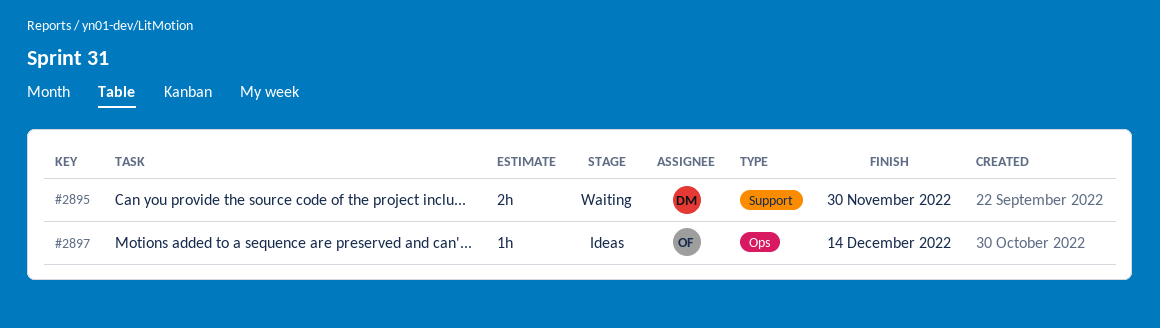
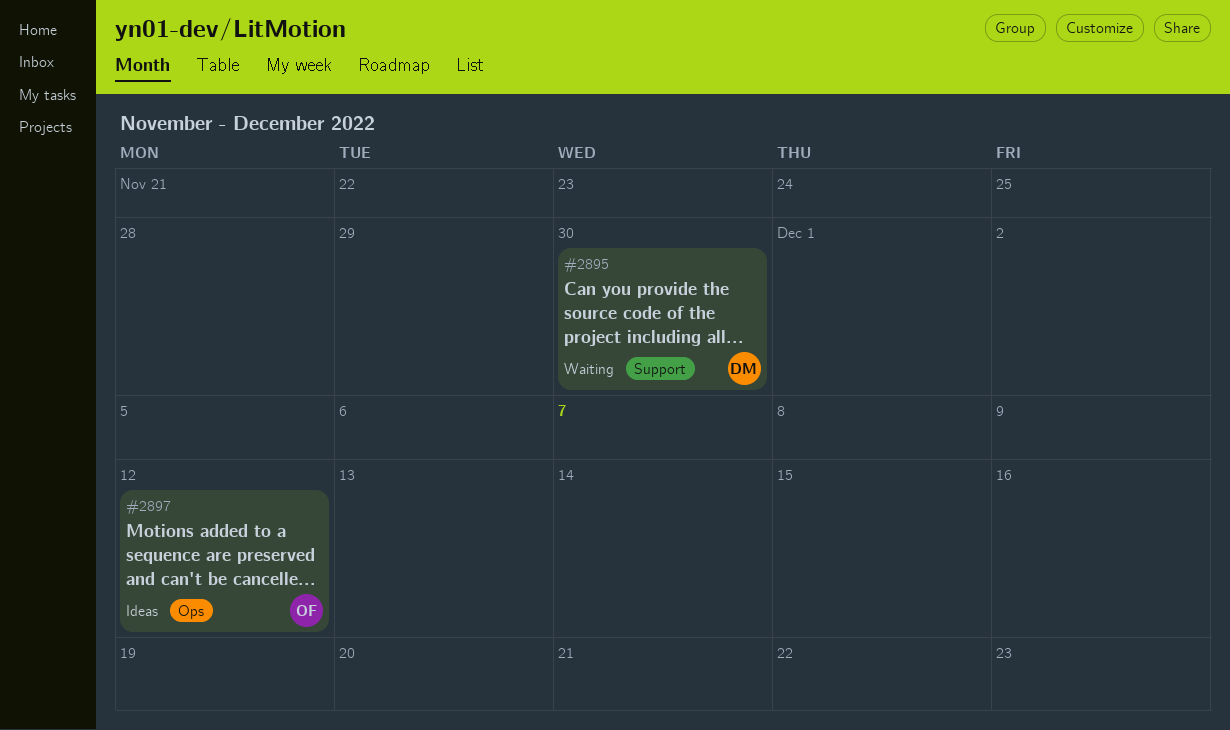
#2897, due: Dec 14 -> Dec 12

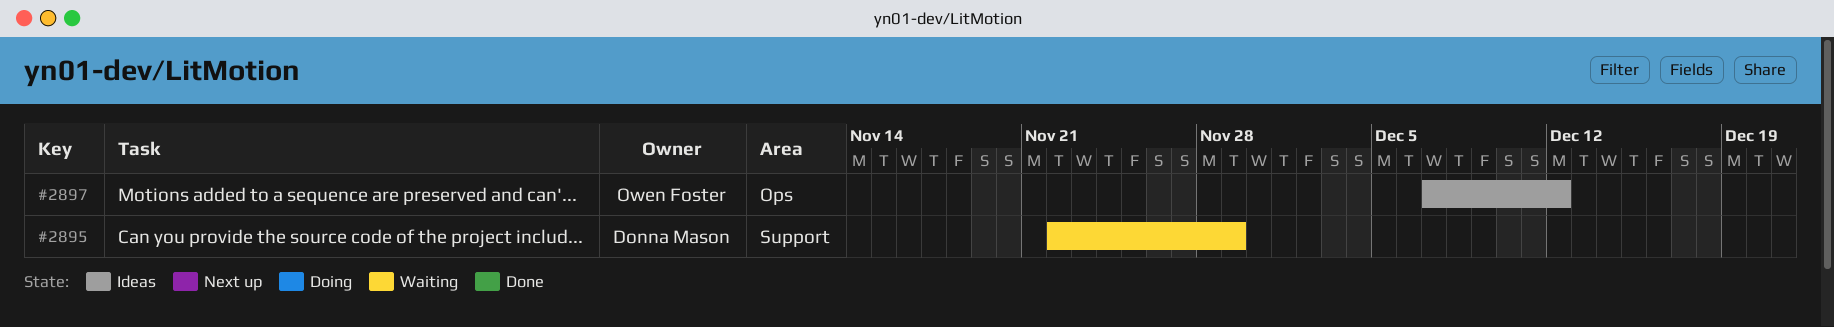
#2895, due: Nov 30 -> Nov 29

